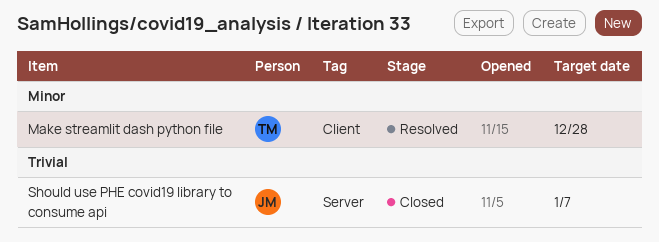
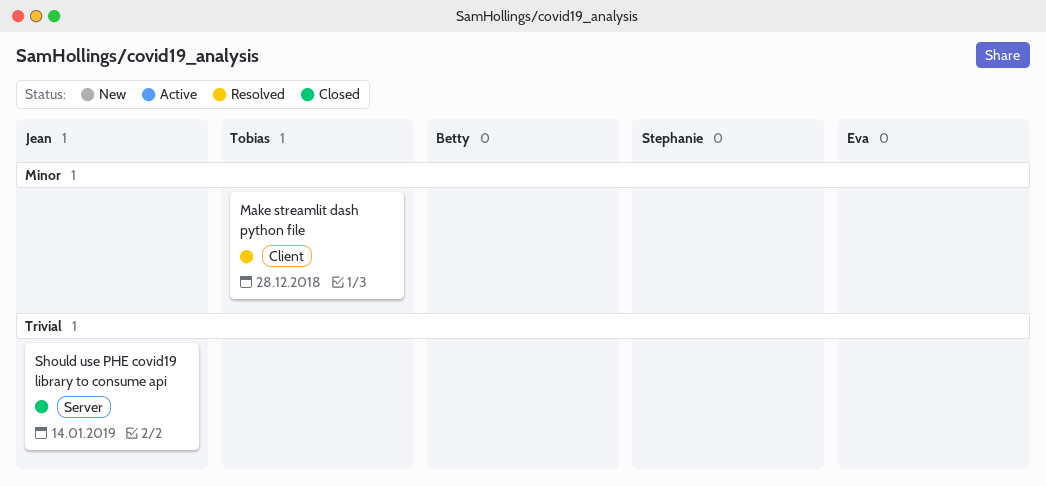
Should use PHE covid19 library to consume api, due: Jan 7 -> Jan 14

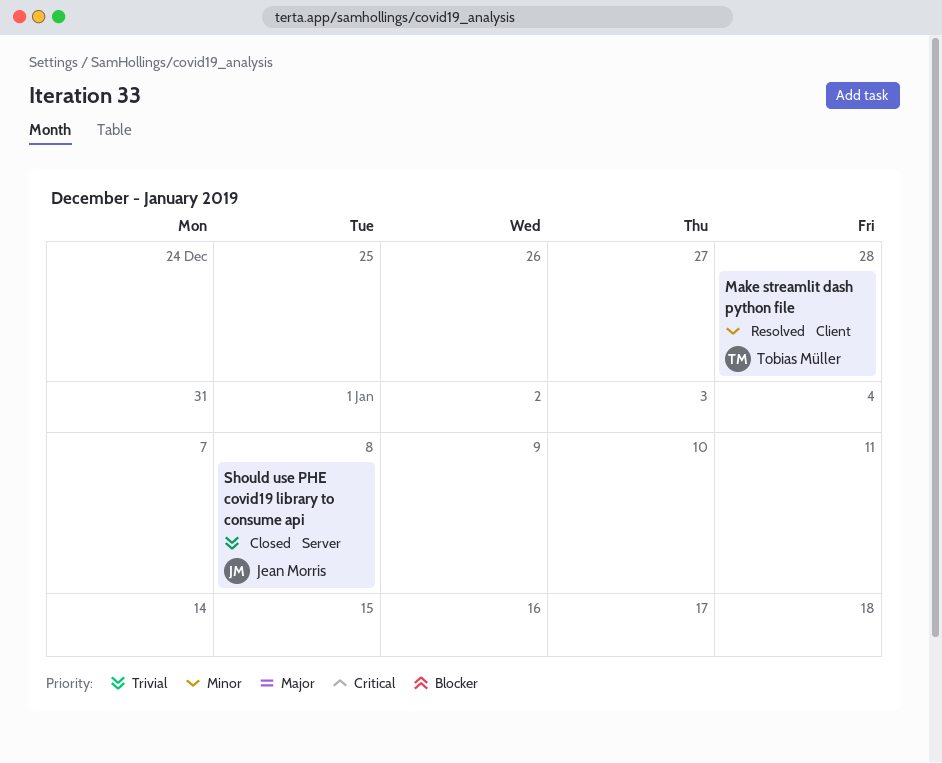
Should use PHE covid19 library to consume api, due: Jan 14 -> Jan 8

